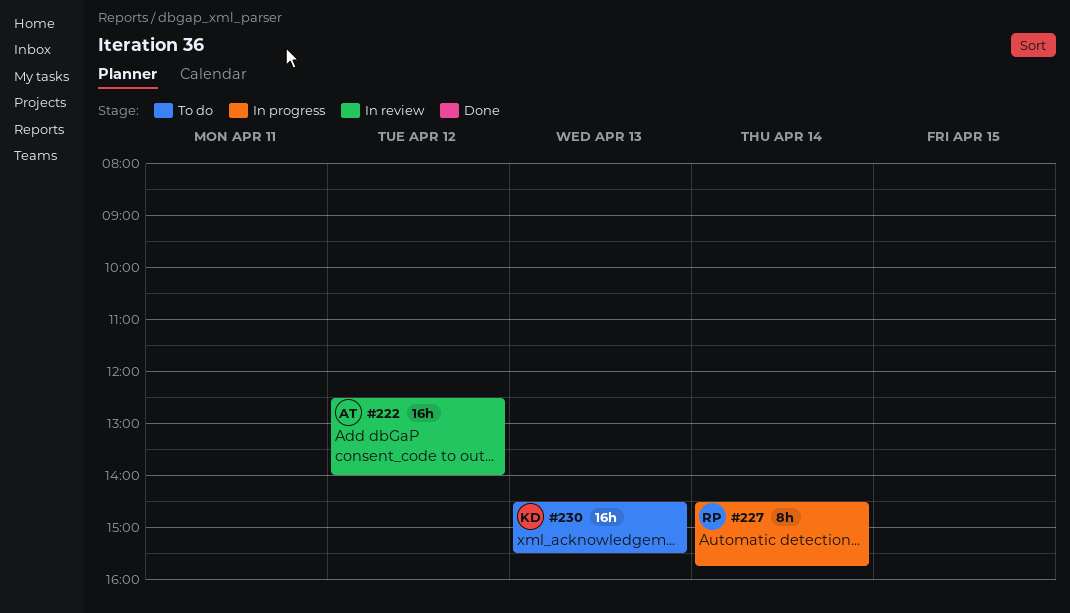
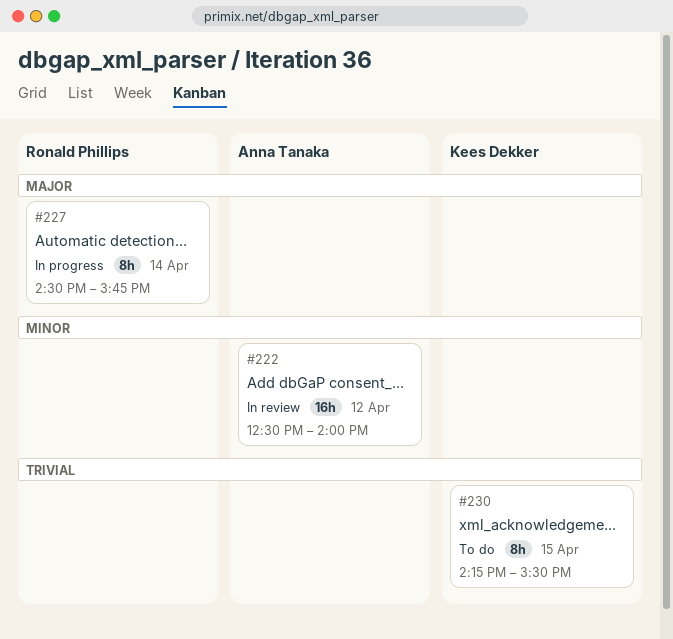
#230, estimate: 16h -> 8h
#230, day: Apr 13 -> Apr 15
#230, begins: 14:30 -> 14:15

